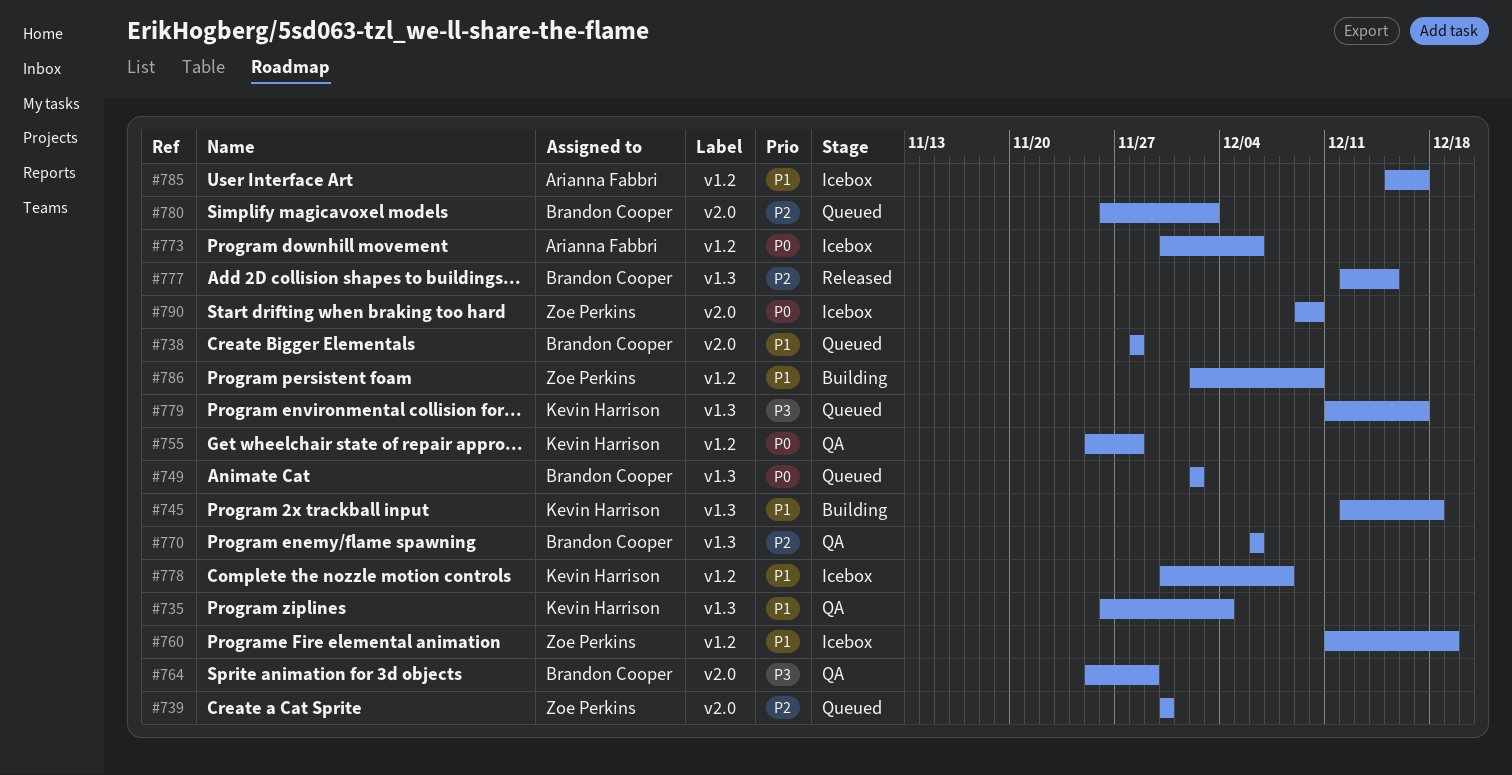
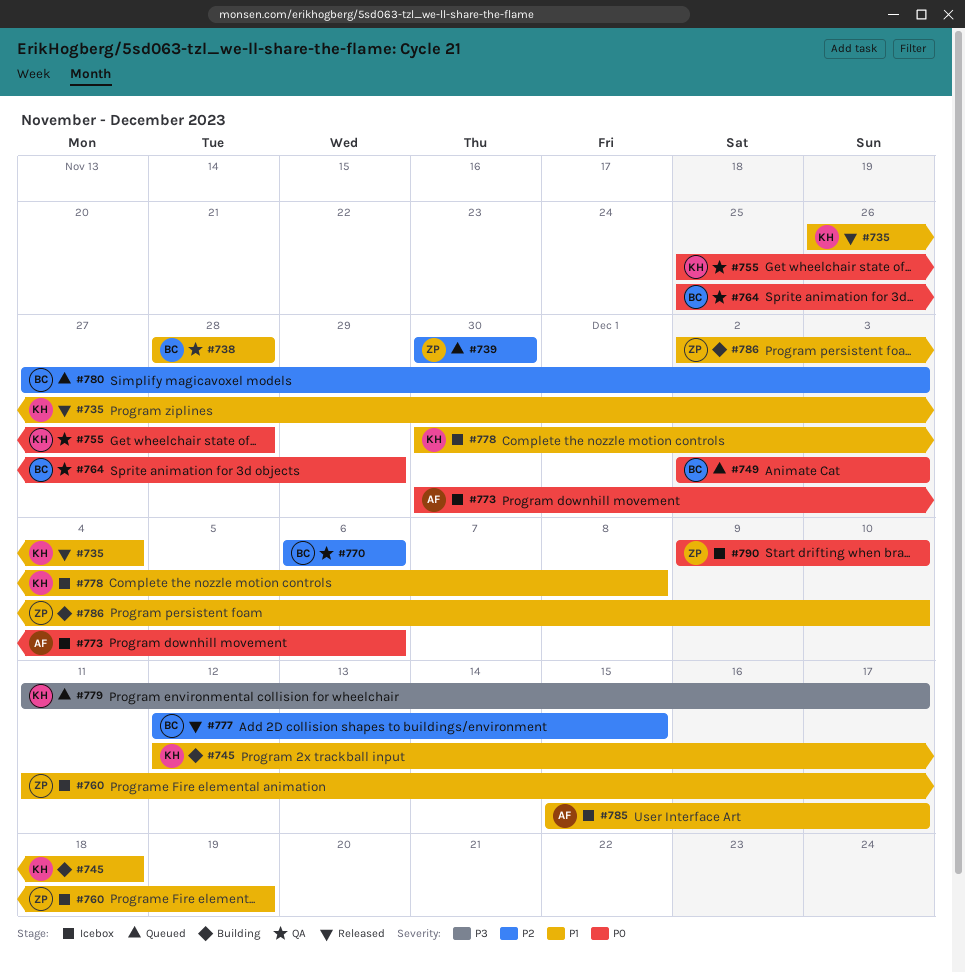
#735, status: QA -> Released
#738, status: Queued -> QA
#749, due: Dec 2 -> Dec 3
#764, priority: P3 -> P0
#780, start: Nov 26 -> Nov 27

